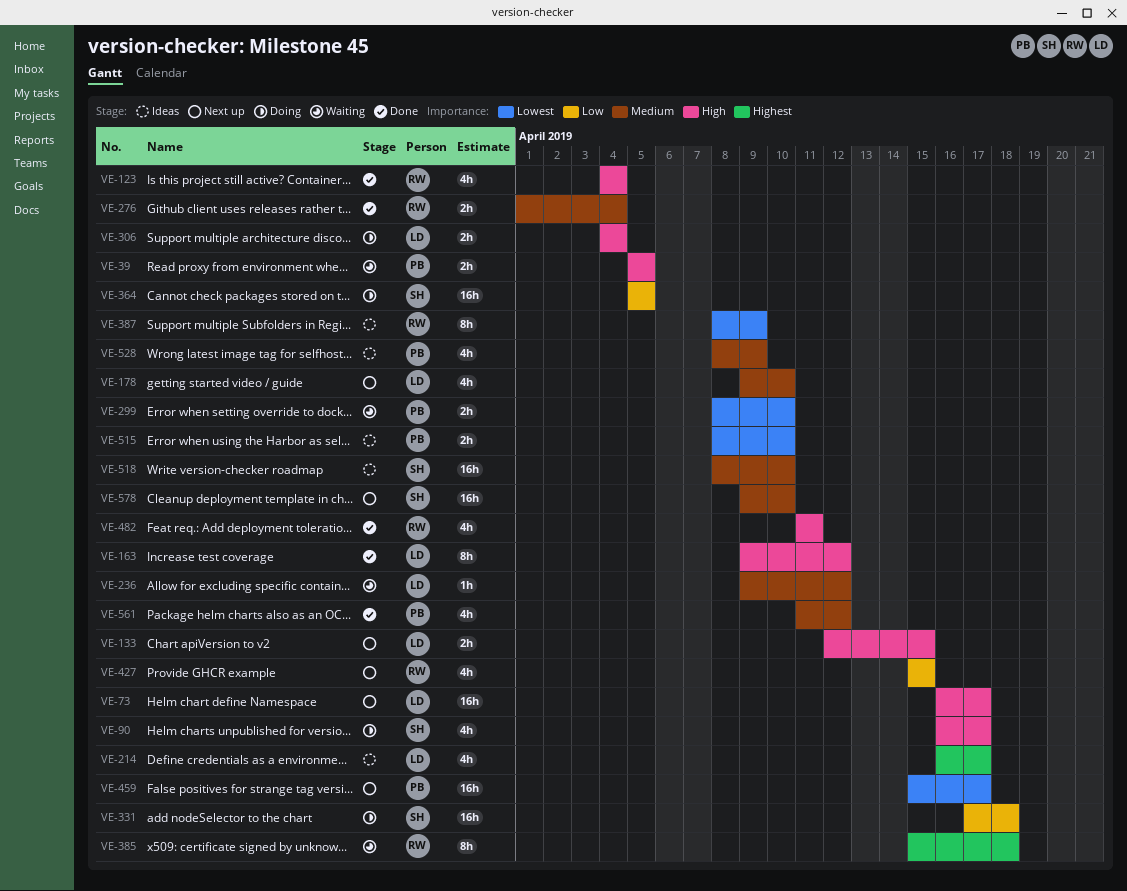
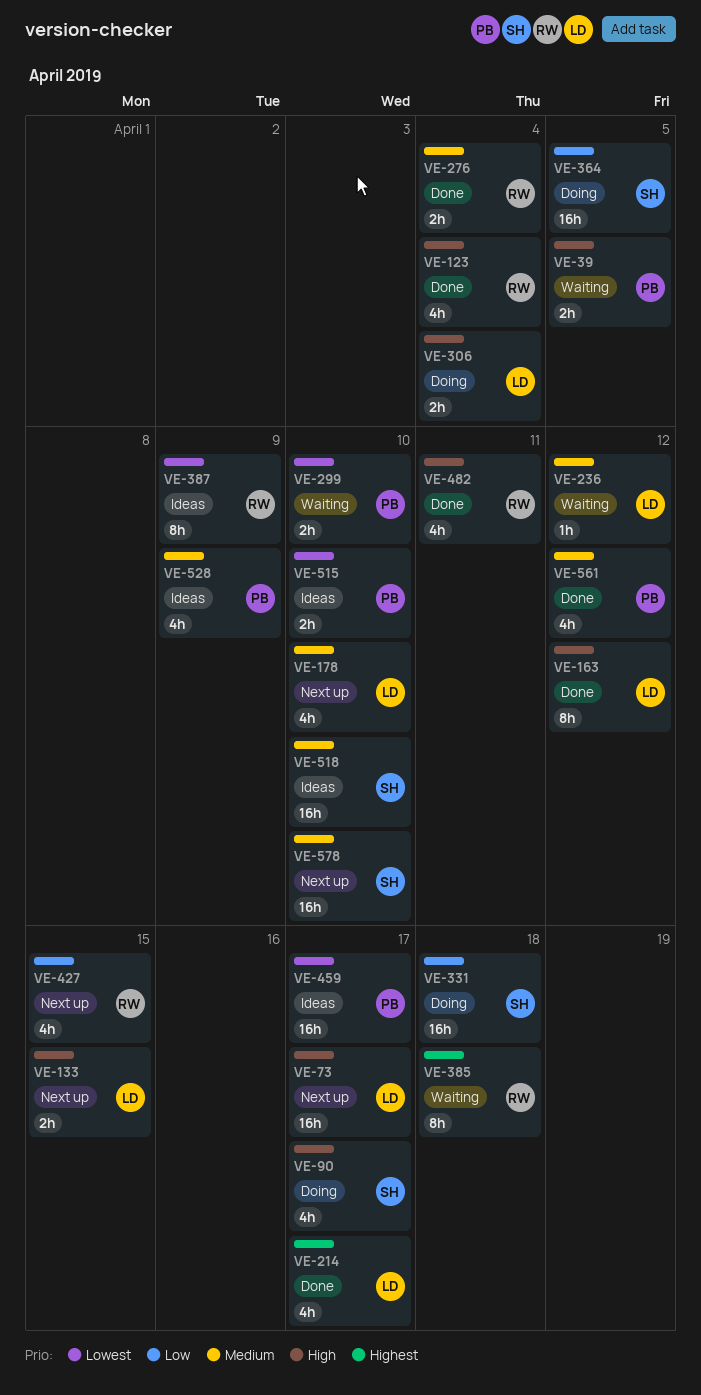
VE-214, status: Ideas -> Done
VE-459, status: Next up -> Ideas

